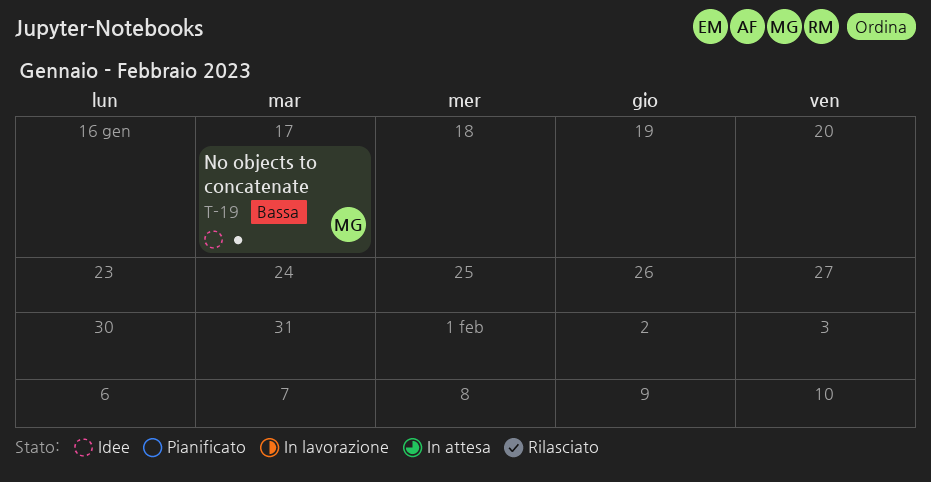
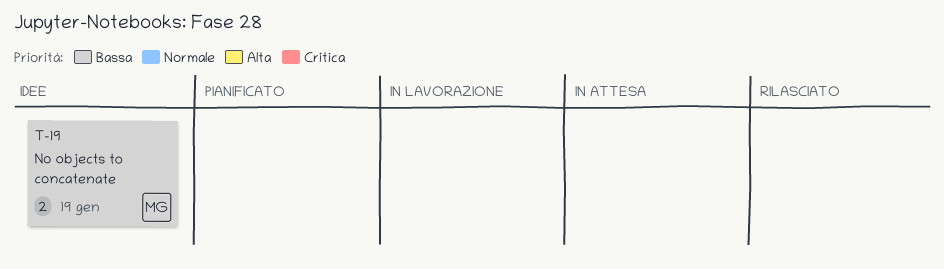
T-19, estimate: 1 -> 2
T-19, due: Jan 17 -> Jan 19

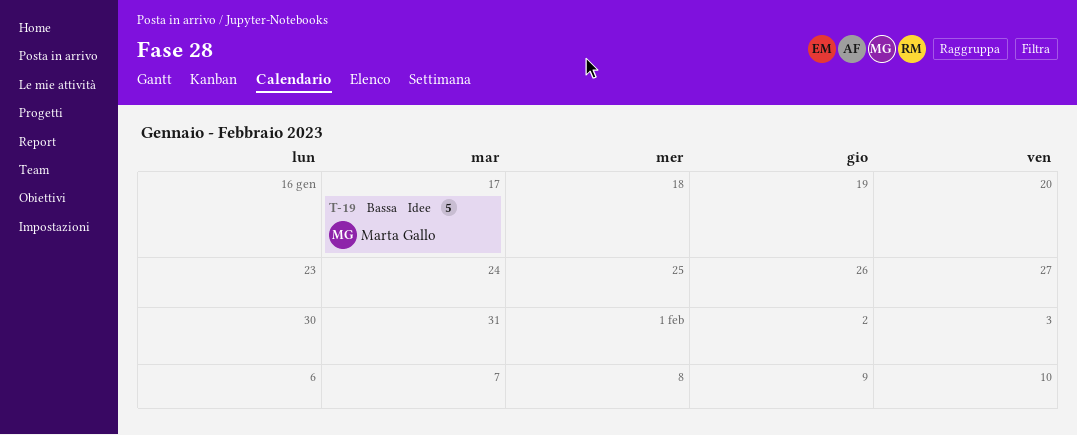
T-19, estimate: 2 -> 5
T-19, due: Jan 19 -> Jan 17

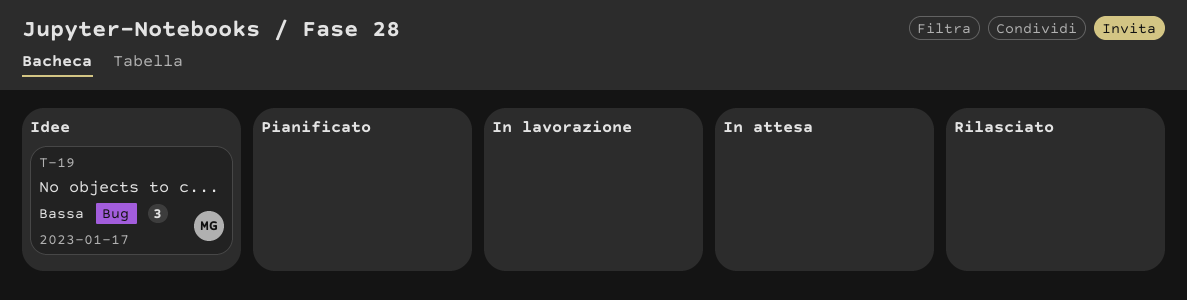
T-19, estimate: 5 -> 3

